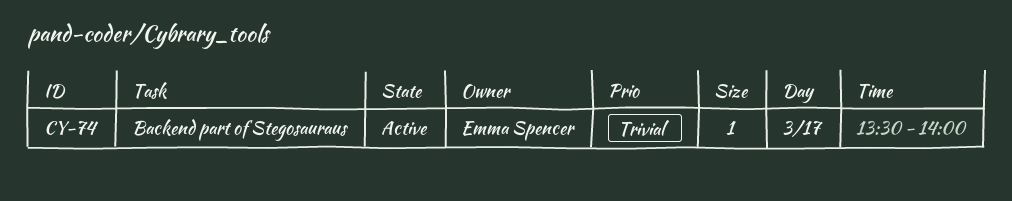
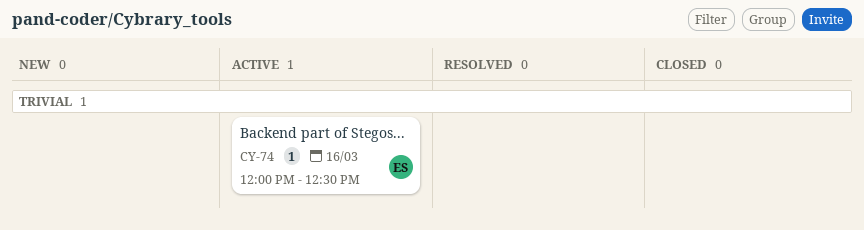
CY-74, day: Mar 17 -> Mar 16
CY-74, begins: 13:30 -> 12:00
CY-74, ends: 14:00 -> 12:30

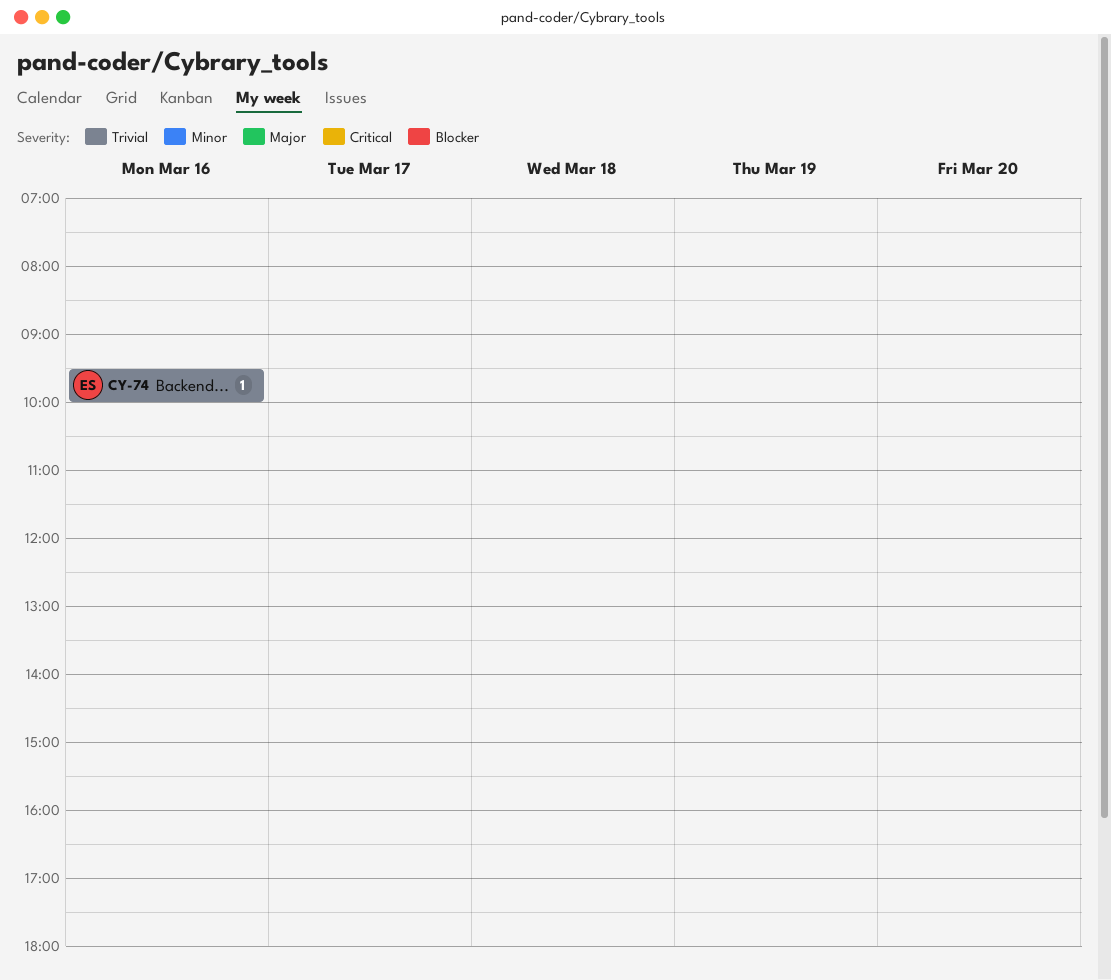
CY-74, begins: 12:00 -> 09:30
CY-74, ends: 12:30 -> 10:00

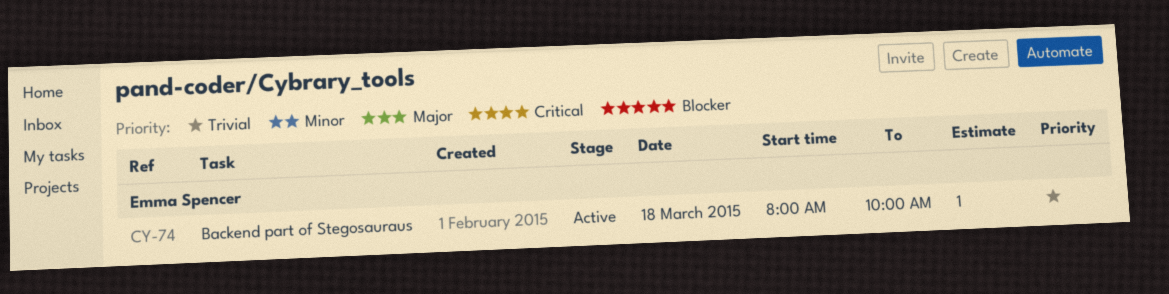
CY-74, day: Mar 16 -> Mar 18
CY-74, begins: 09:30 -> 08:00

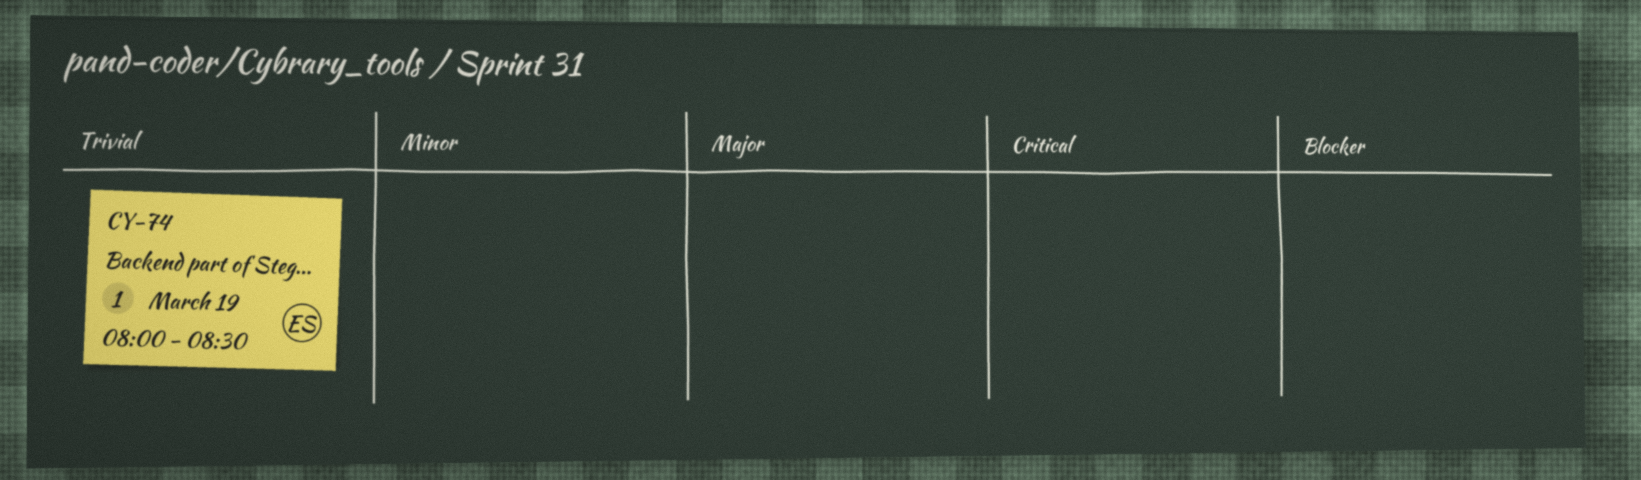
CY-74, day: Mar 18 -> Mar 19
CY-74, ends: 10:00 -> 08:30

